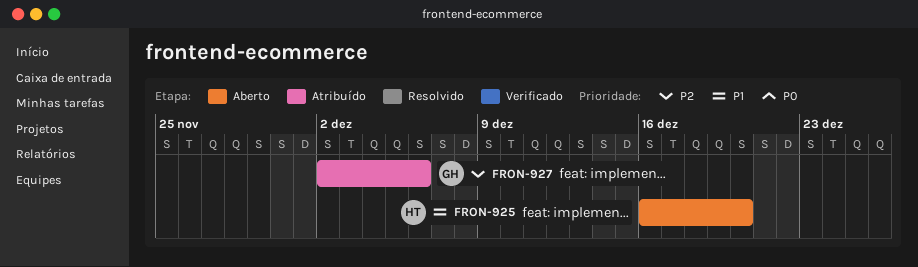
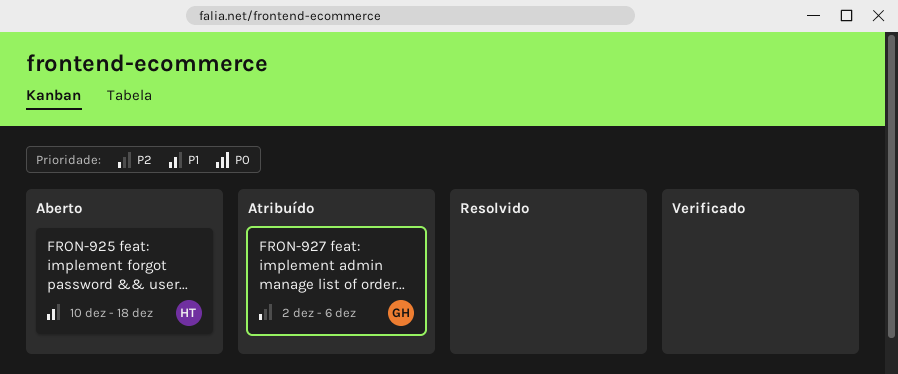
FRON-925, start: Dec 16 -> Dec 10
FRON-925, due: Dec 20 -> Dec 18

